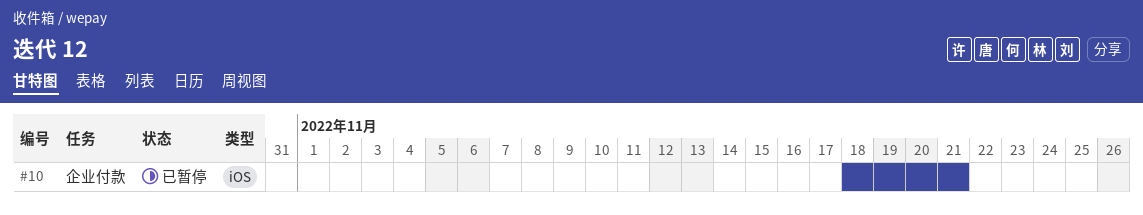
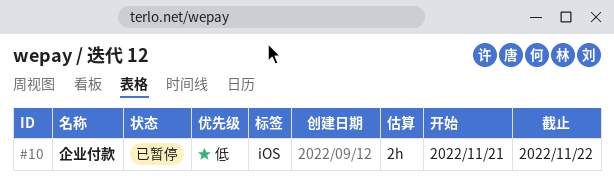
#10, start: Nov 18 -> Nov 21
#10, due: Nov 21 -> Nov 22

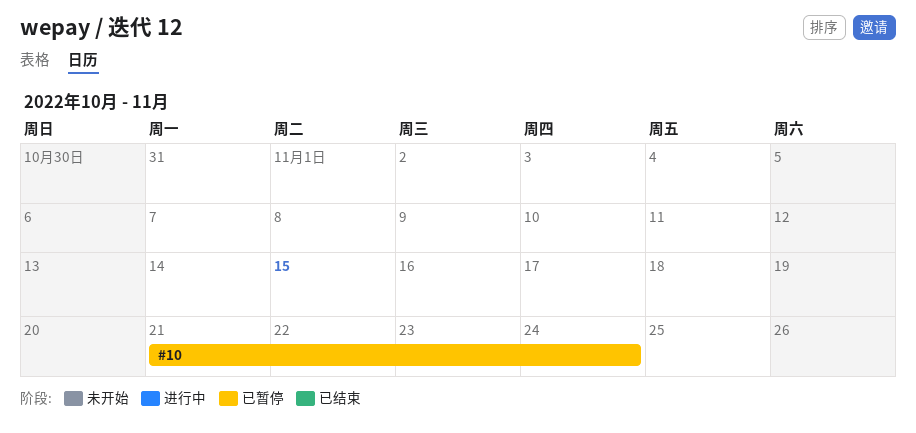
#10, due: Nov 22 -> Nov 24

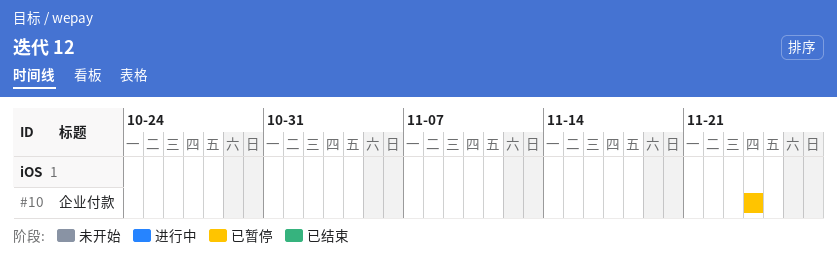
#10, start: Nov 21 -> Nov 24

